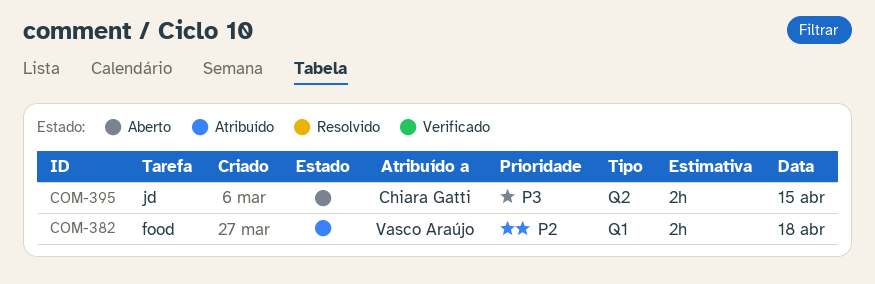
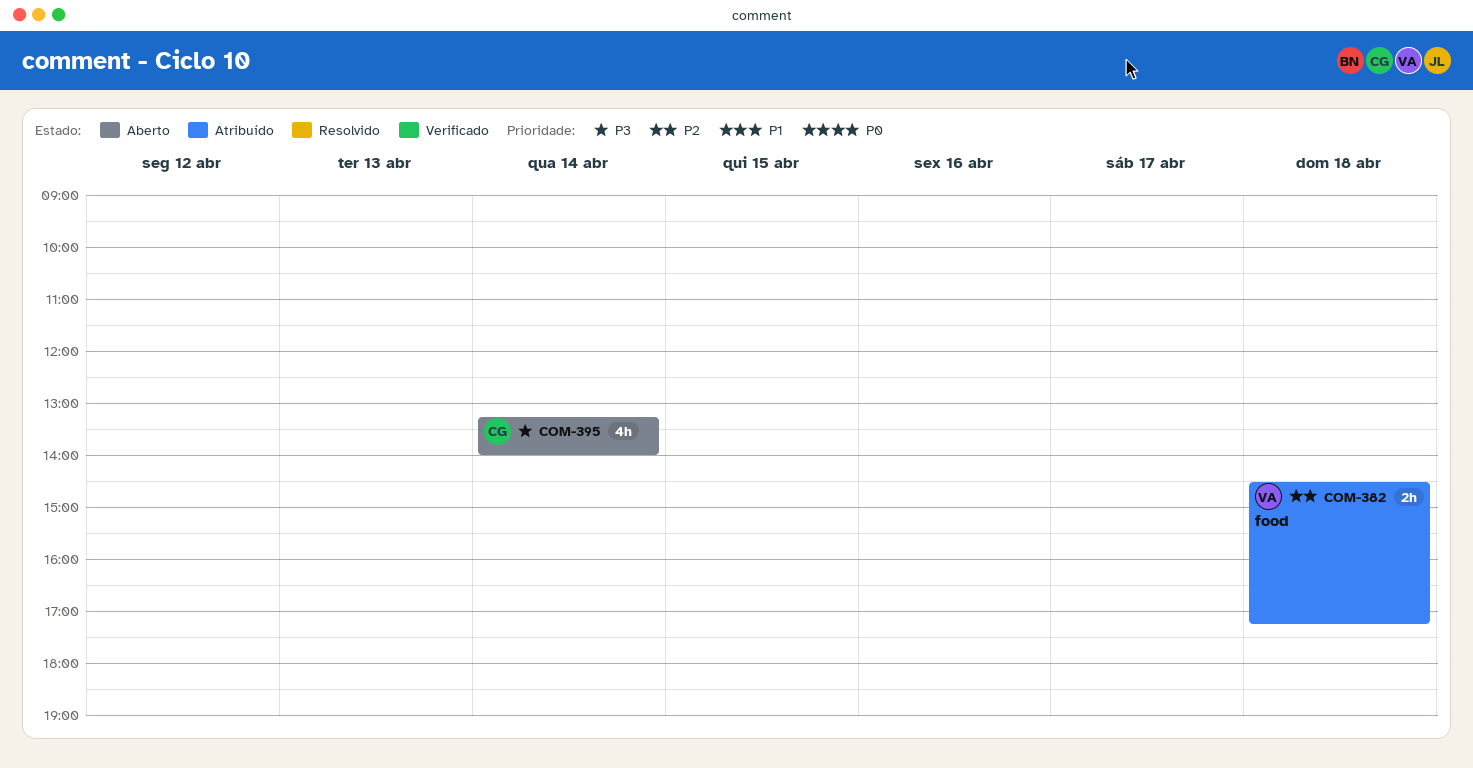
COM-395, estimate: 2h -> 4h
COM-395, day: Apr 15 -> Apr 14

